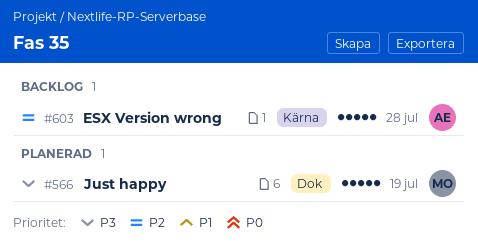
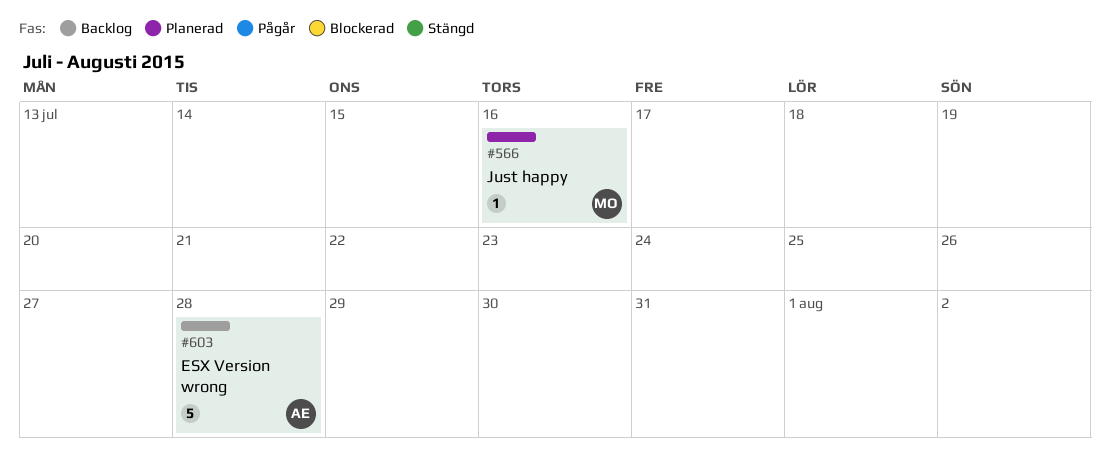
#566, estimate: 5 -> 1
#566, due: Jul 19 -> Jul 16

